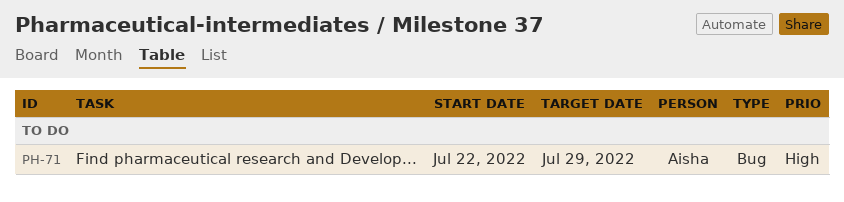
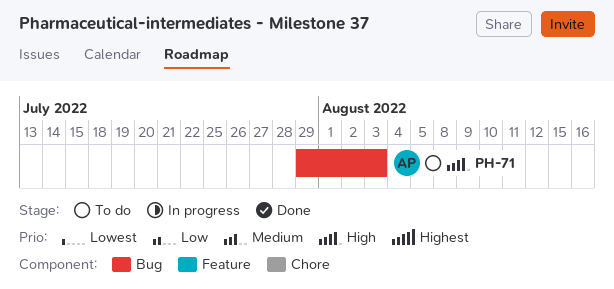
PH-71, start: Jul 22 -> Jul 29
PH-71, due: Jul 29 -> Aug 3

